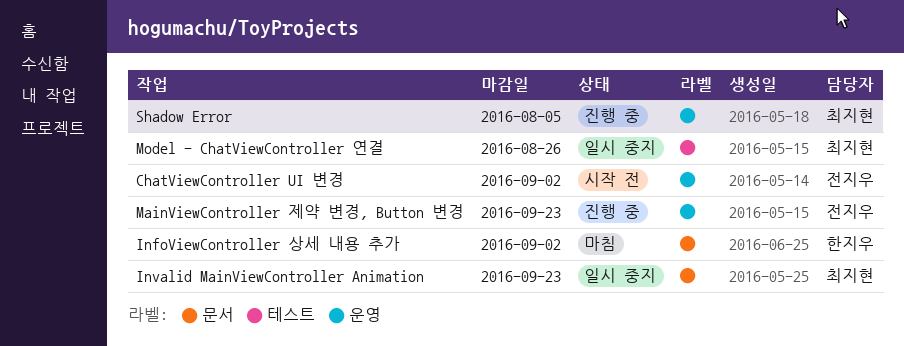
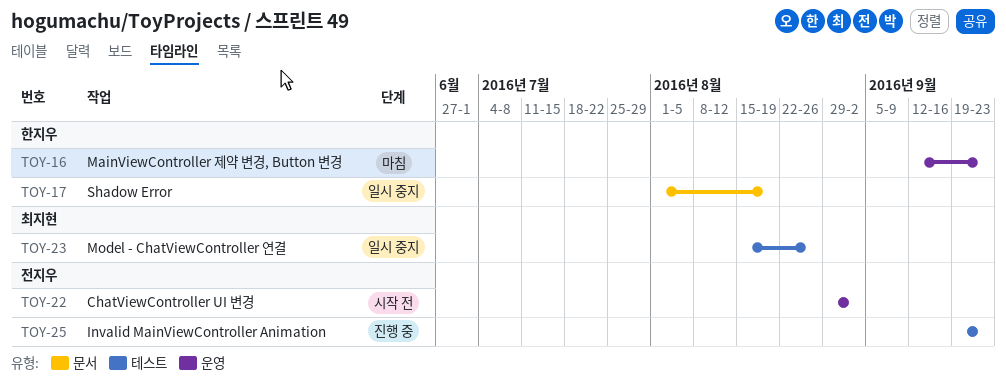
InfoViewController 상세 내용 추가: present -> none
Invalid MainViewController Animation, status: 일시 중지 -> 진행 중
Invalid MainViewController Animation, owner: 최지현 -> 전지우
Invalid MainViewController Animation, label: 문서 -> 테스트
MainViewController 제약 변경, Button 변경, status: 진행 중 -> 마침
MainViewController 제약 변경, Button 변경, owner: 전지우 -> 한지우
Shadow Error, status: 진행 중 -> 일시 중지
Shadow Error, owner: 최지현 -> 한지우
Shadow Error, label: 운영 -> 문서
Shadow Error, due: Aug 5 -> Aug 19

